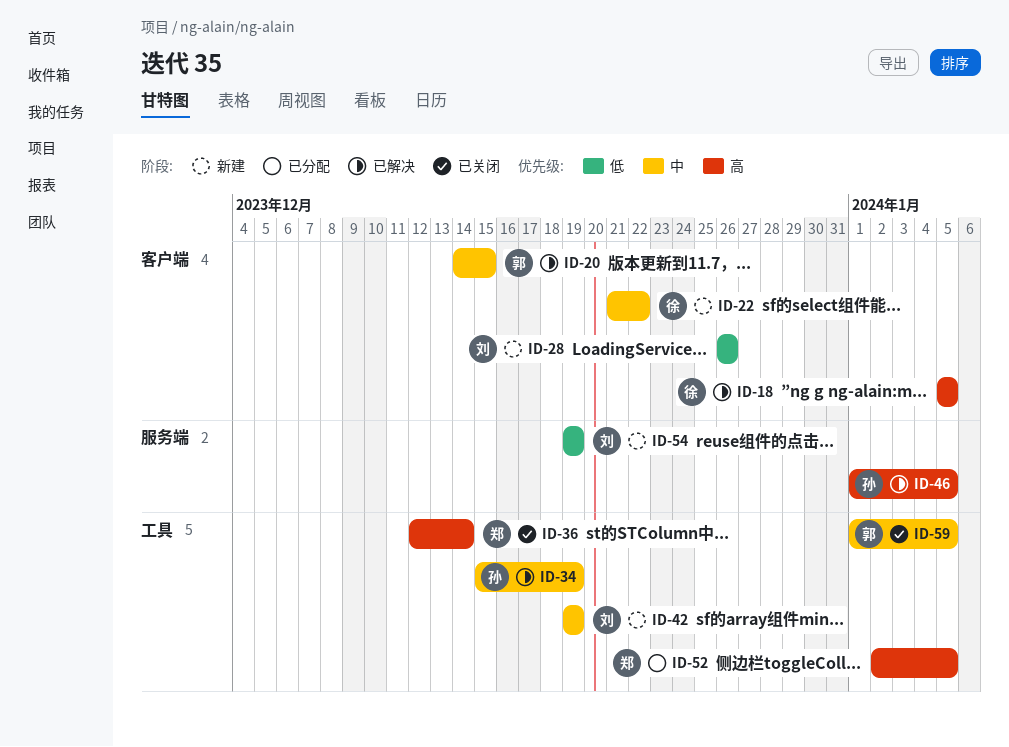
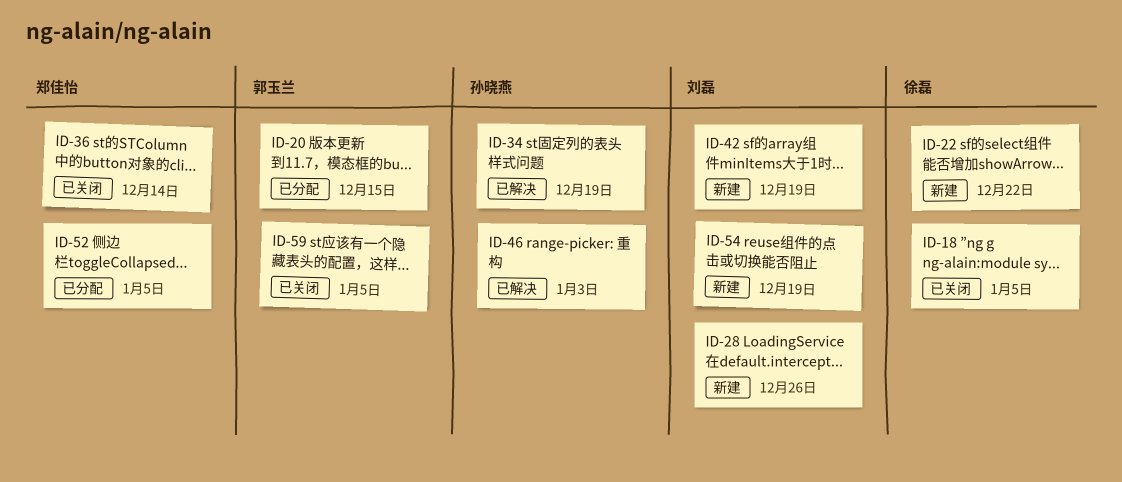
ID-18, status: 已解决 -> 已关闭
ID-20, status: 已解决 -> 已分配
ID-46, due: Jan 5 -> Jan 3

